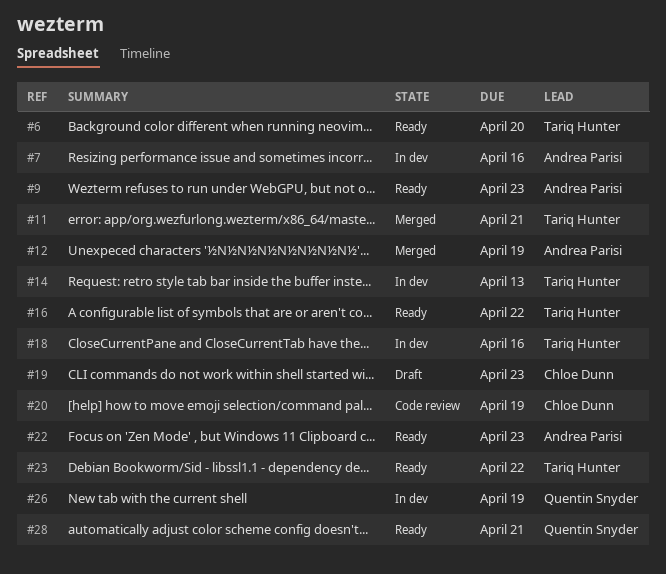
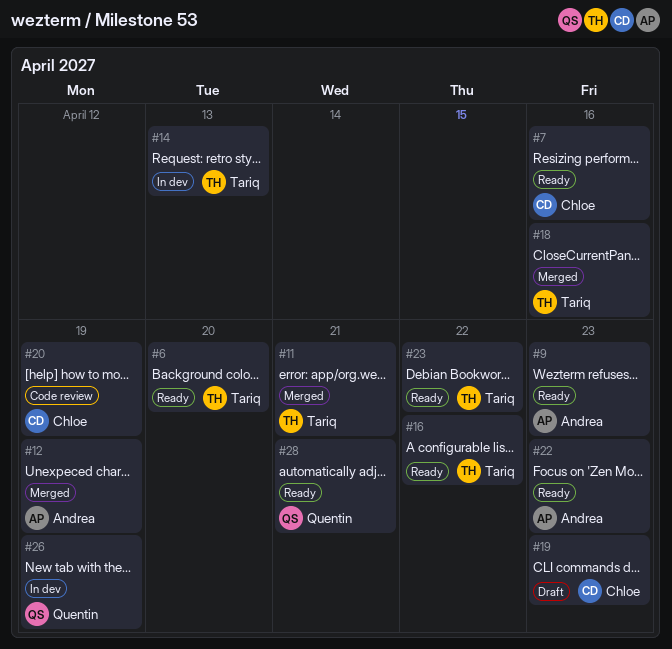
#7, status: In dev -> Ready
#7, owner: Andrea Parisi -> Chloe Dunn
#18, status: In dev -> Merged

